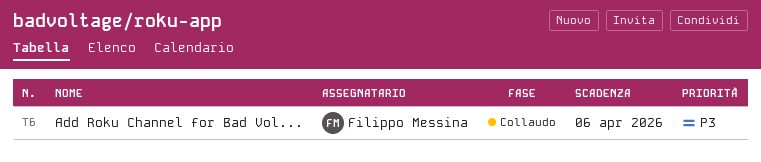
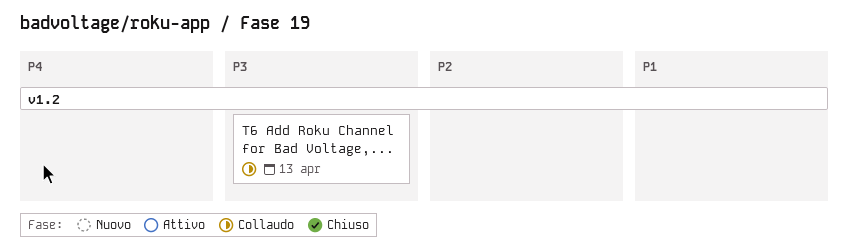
T6, due: Apr 6 -> Apr 13

